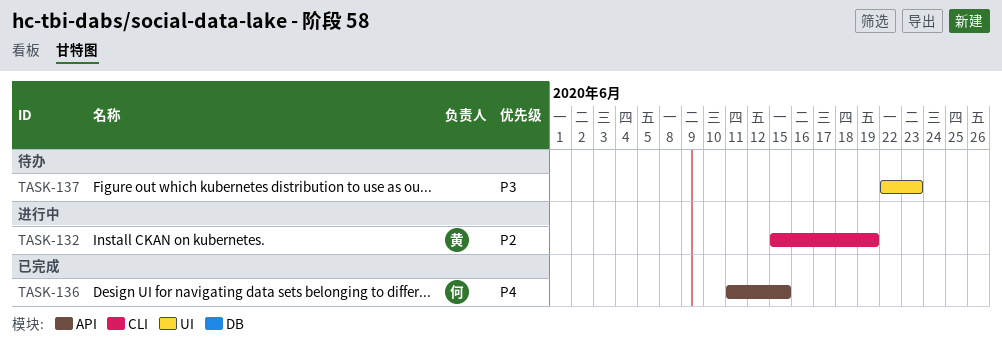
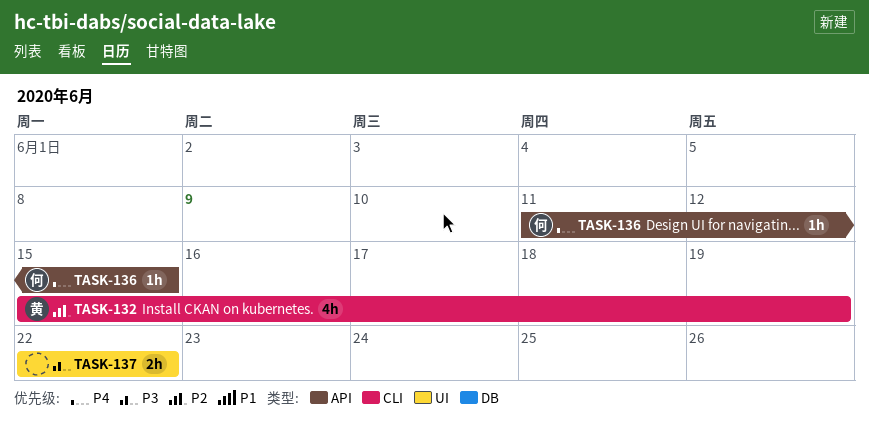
TASK-137, due: Jun 23 -> Jun 22

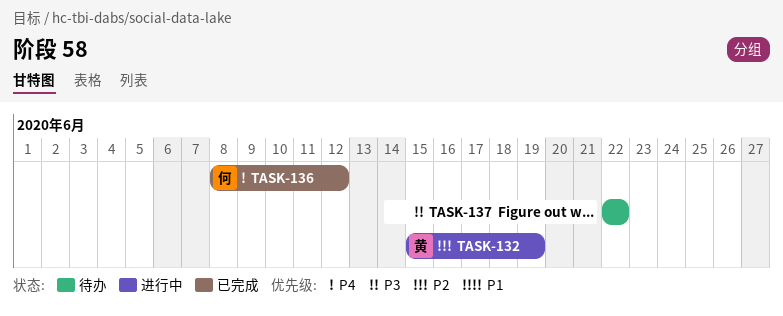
TASK-136, start: Jun 11 -> Jun 8
TASK-136, due: Jun 15 -> Jun 12

